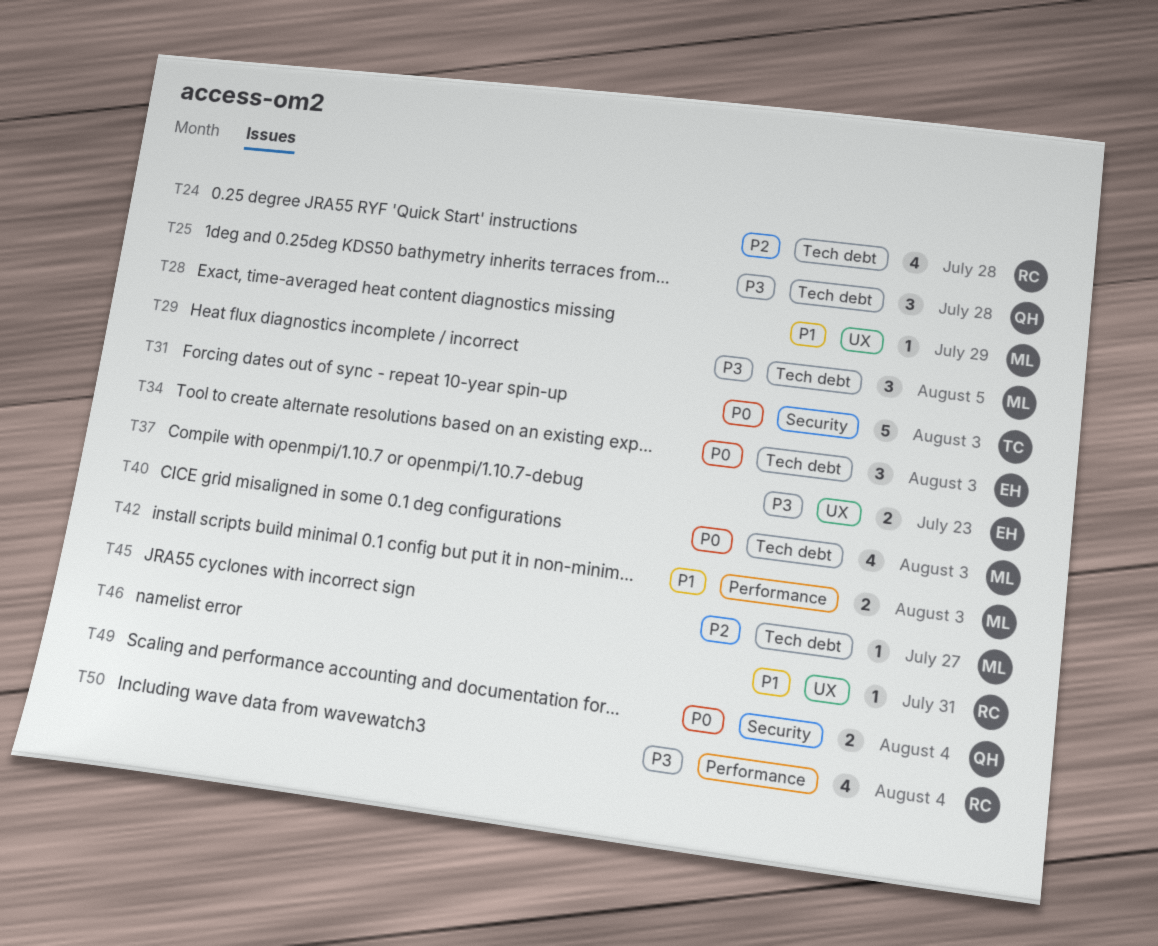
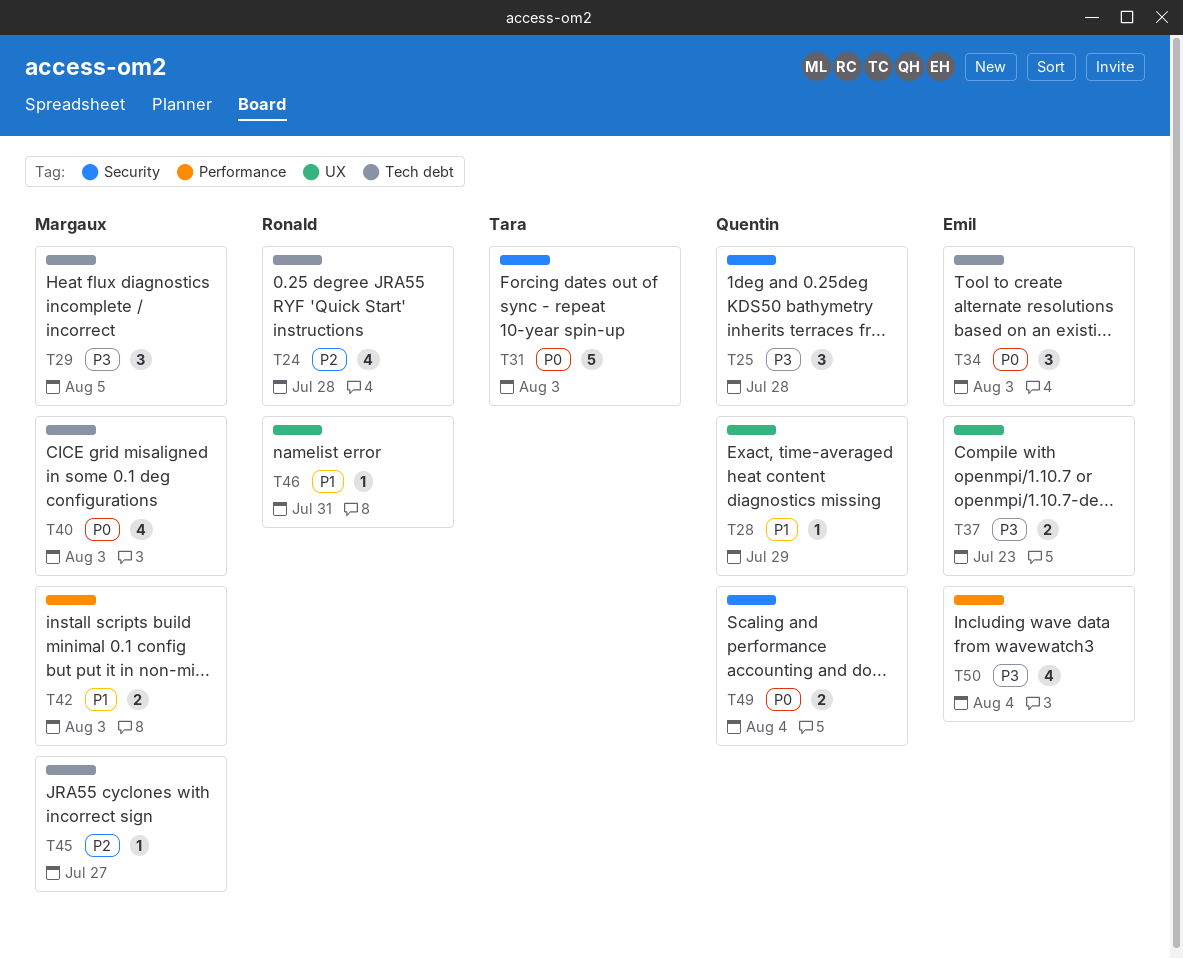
T25, label: Tech debt -> Security
T28, owner: Margaux -> Quentin
T50, owner: Ronald -> Emil

